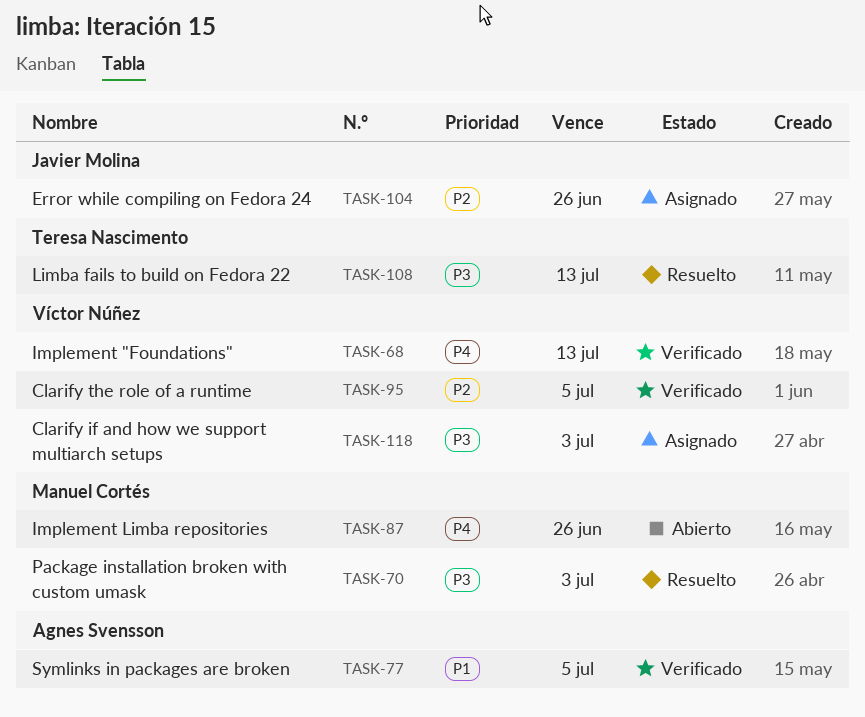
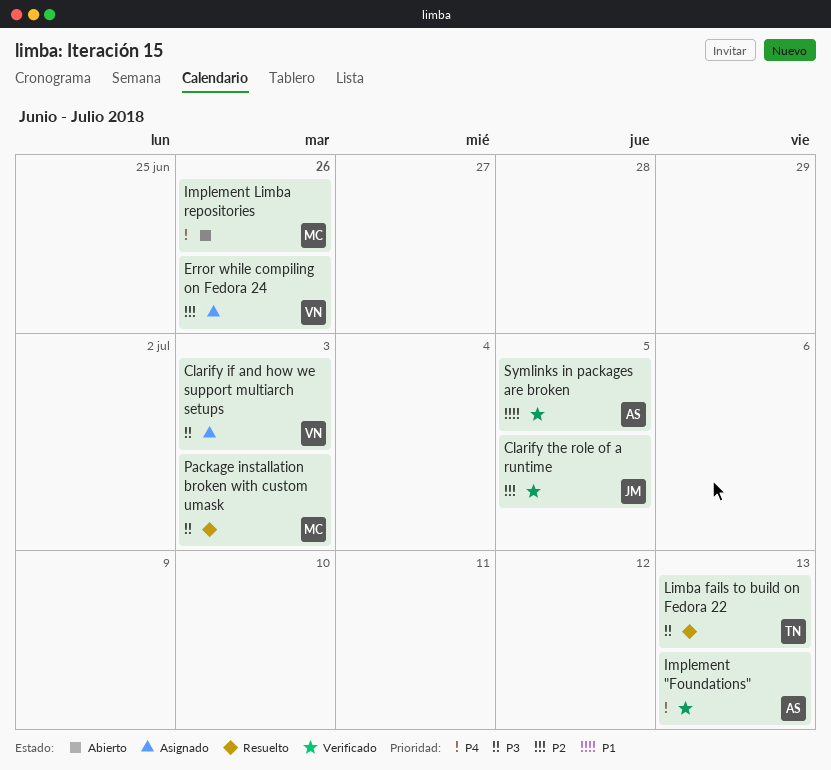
Clarify the role of a runtime, owner: Víctor Núñez -> Javier Molina
Error while compiling on Fedora 24, owner: Javier Molina -> Víctor Núñez
Implement "Foundations", owner: Víctor Núñez -> Agnes Svensson

